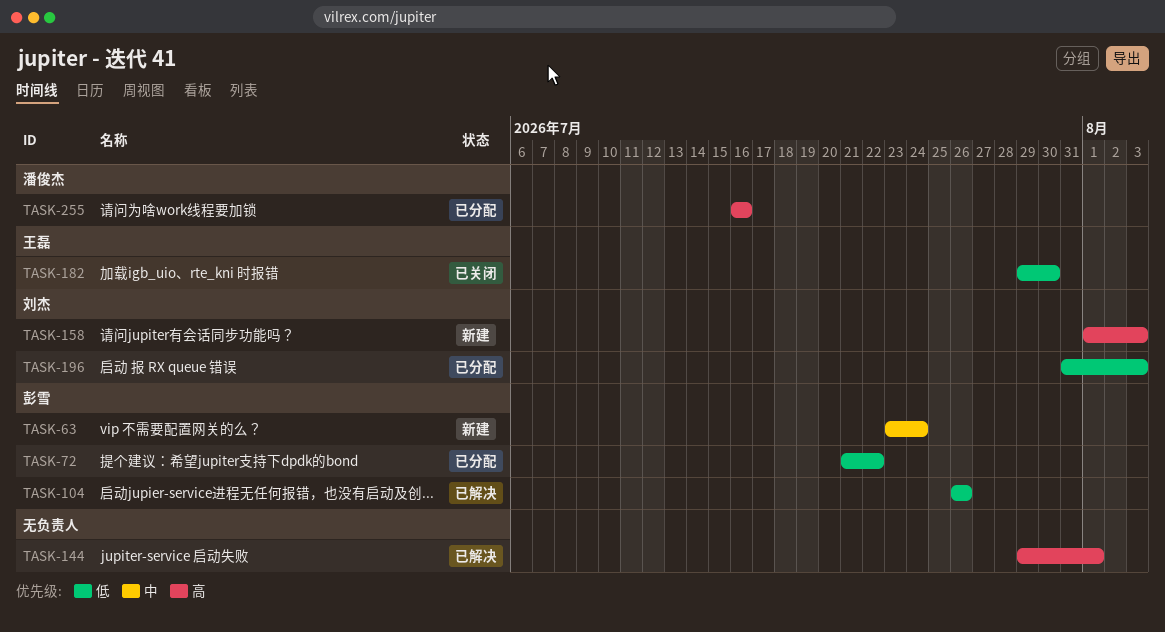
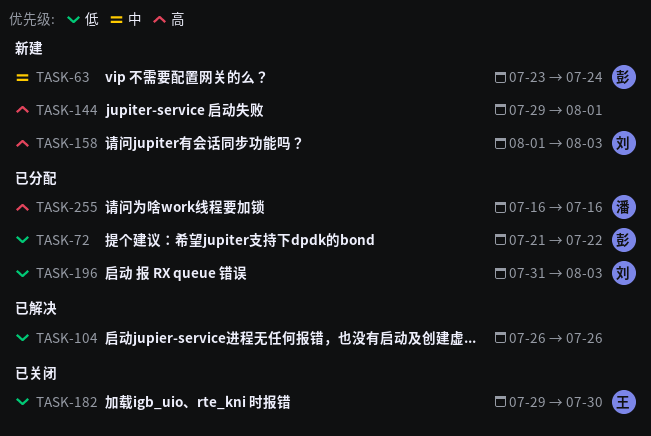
TASK-104, owner: 彭雪 -> none
TASK-144, status: 已解决 -> 新建

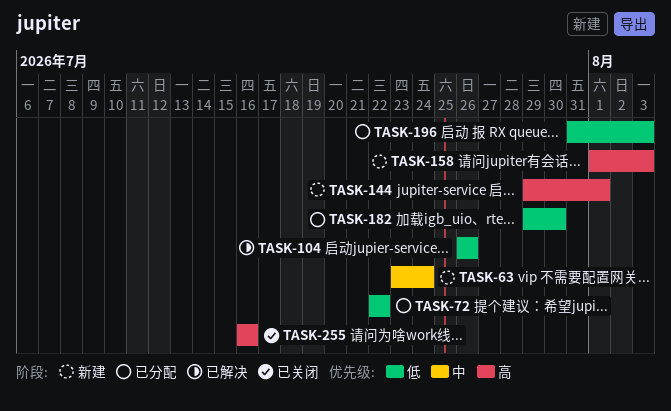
TASK-72, start: Jul 21 -> Jul 22
TASK-182, status: 已关闭 -> 已分配
TASK-255, status: 已分配 -> 已关闭

